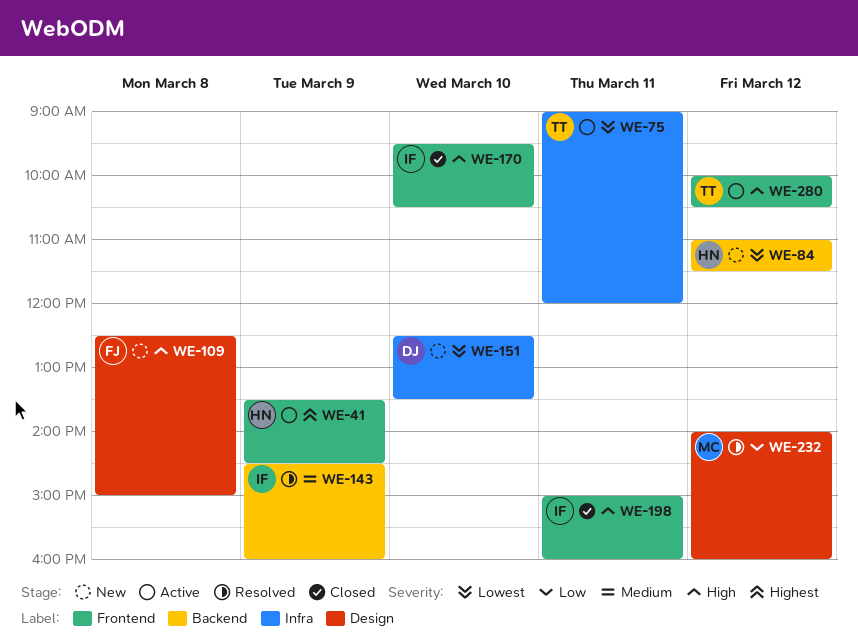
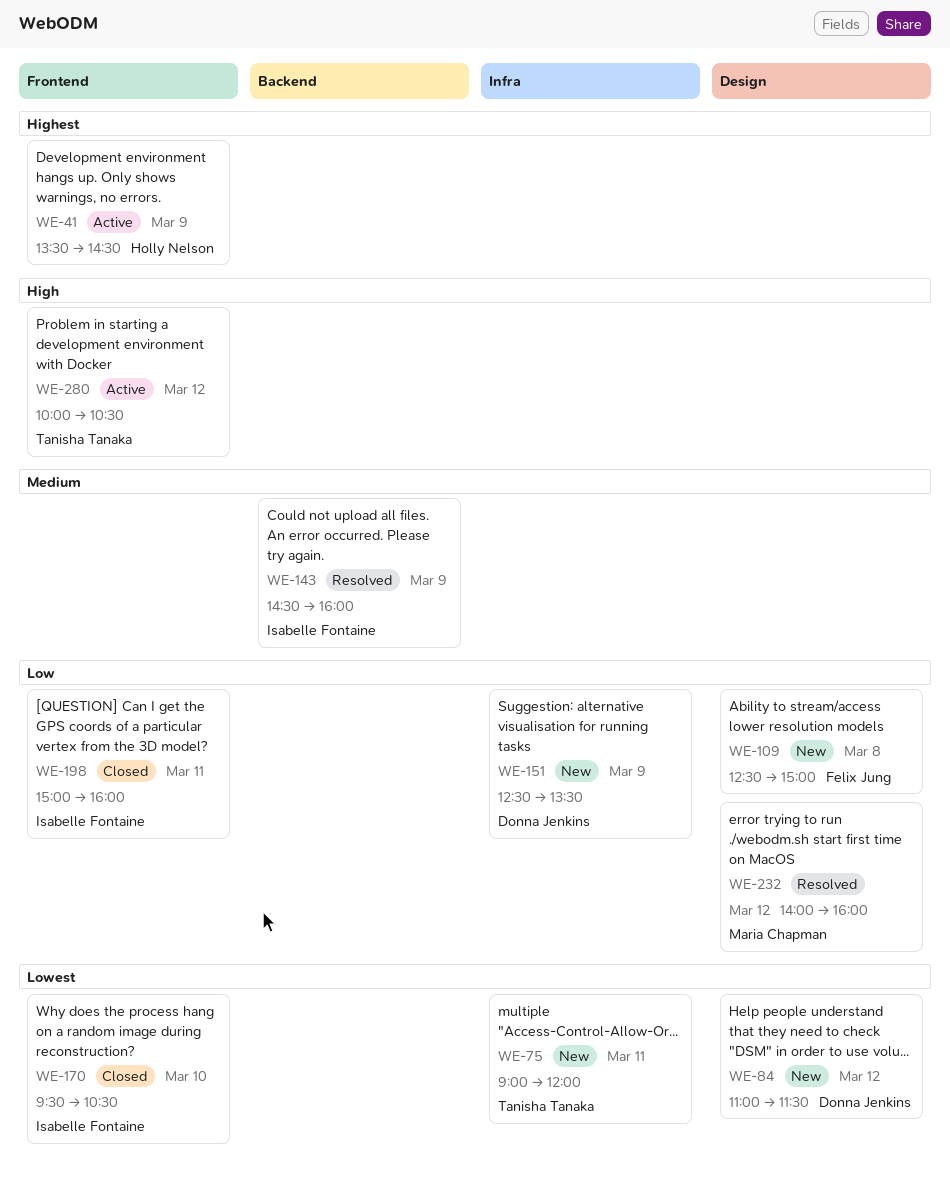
WE-75, status: Active -> New
WE-84, owner: Holly Nelson -> Donna Jenkins
WE-84, label: Backend -> Design
WE-109, priority: High -> Low
WE-151, priority: Lowest -> Low
WE-151, day: Mar 10 -> Mar 9
WE-170, priority: High -> Lowest
WE-198, priority: High -> Low

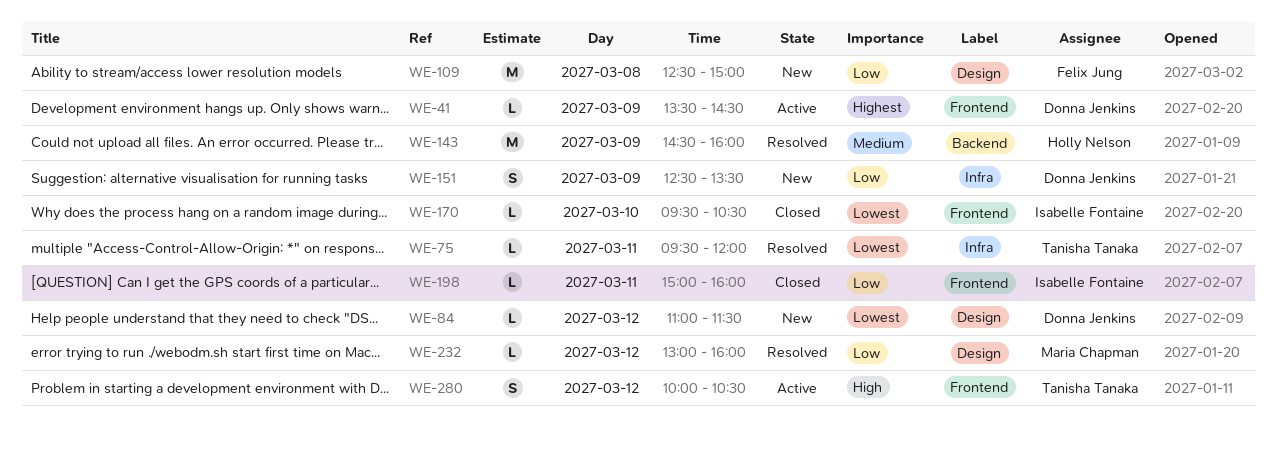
WE-41, owner: Holly Nelson -> Donna Jenkins
WE-75, status: New -> Resolved
WE-75, begins: 09:00 -> 09:30
WE-143, owner: Isabelle Fontaine -> Holly Nelson
WE-232, begins: 14:00 -> 13:00

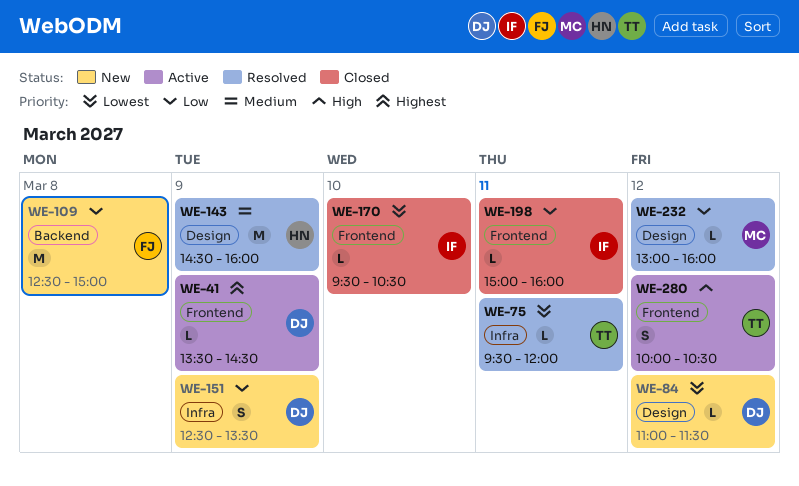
WE-109, label: Design -> Backend
WE-143, label: Backend -> Design

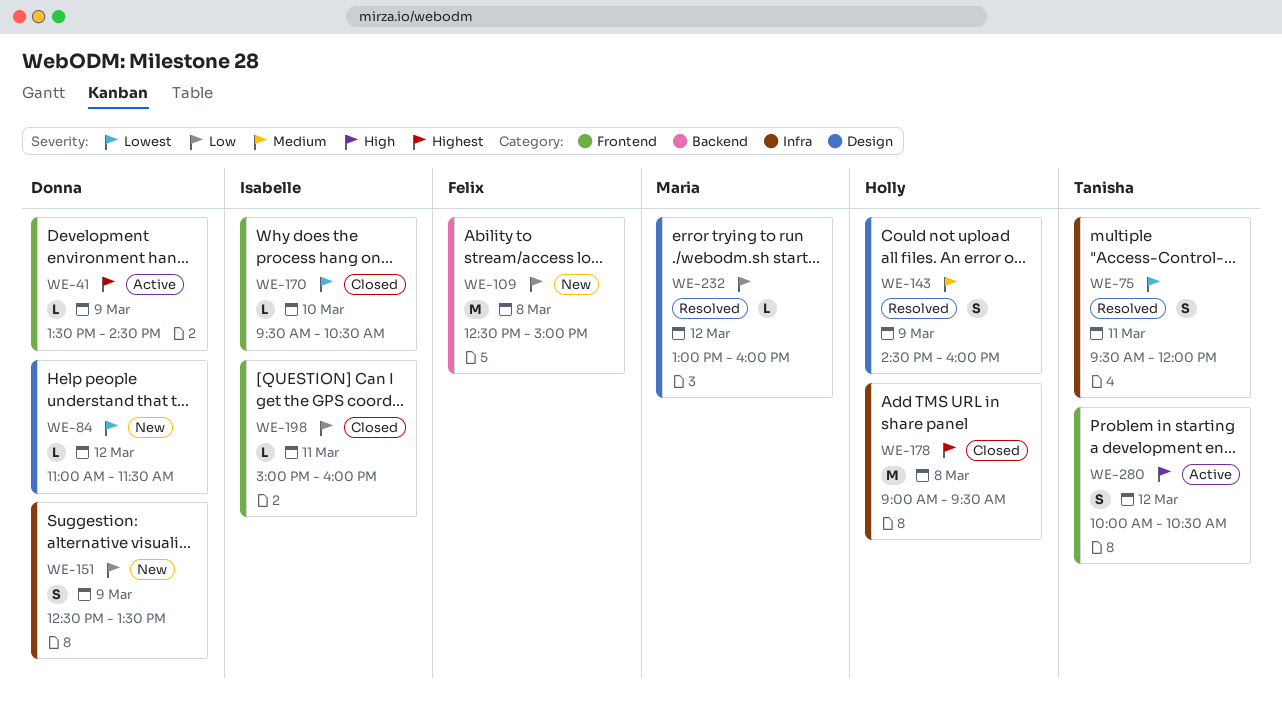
WE-75, estimate: L -> S
WE-143, estimate: M -> S
WE-178: none -> present

